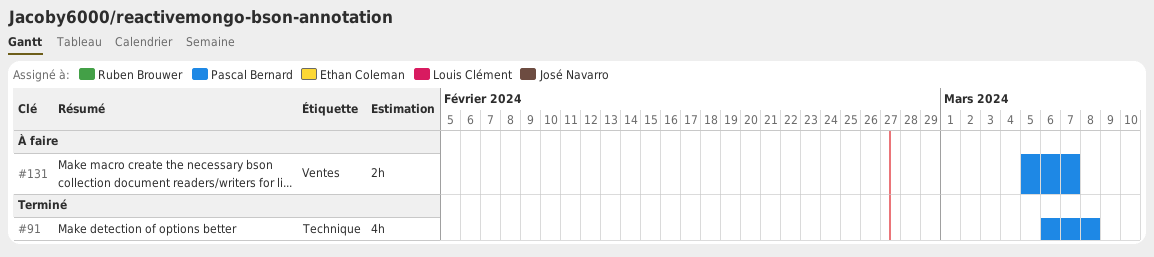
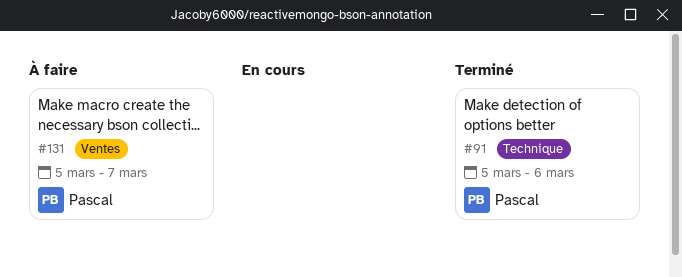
#91, start: Mar 6 -> Mar 5
#91, due: Mar 8 -> Mar 6

